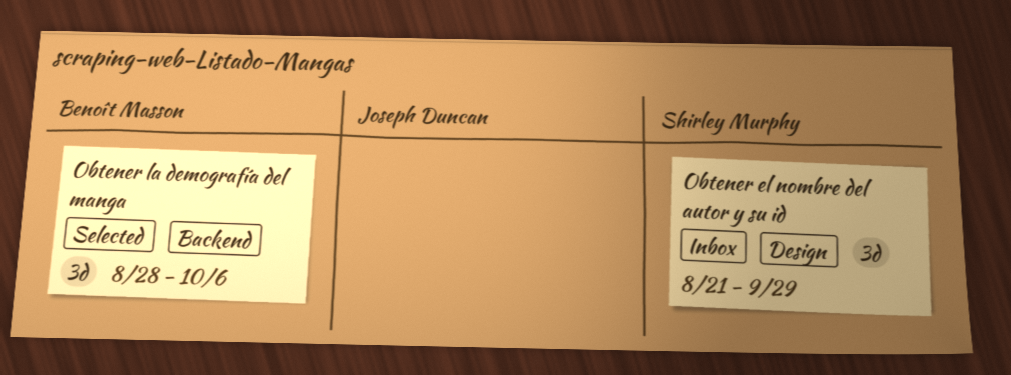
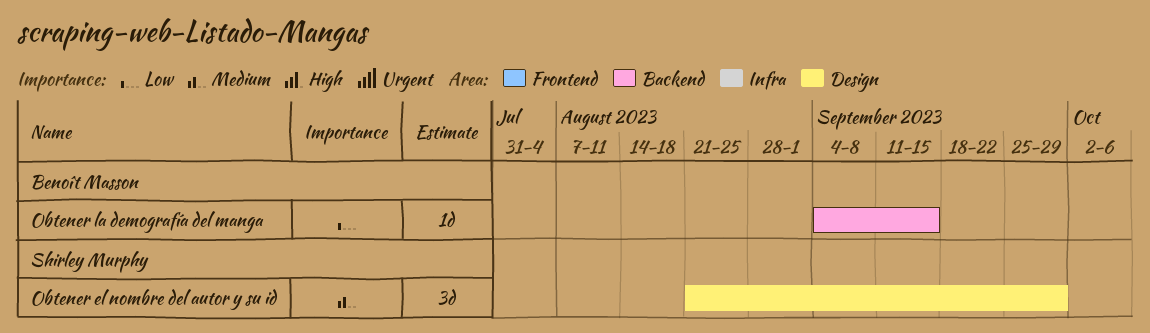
Obtener la demografía del manga, estimate: 3d -> 1d
Obtener la demografía del manga, start: Aug 28 -> Sep 4
Obtener la demografía del manga, due: Oct 6 -> Sep 15

